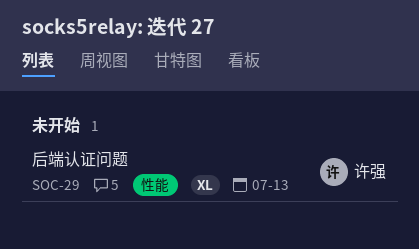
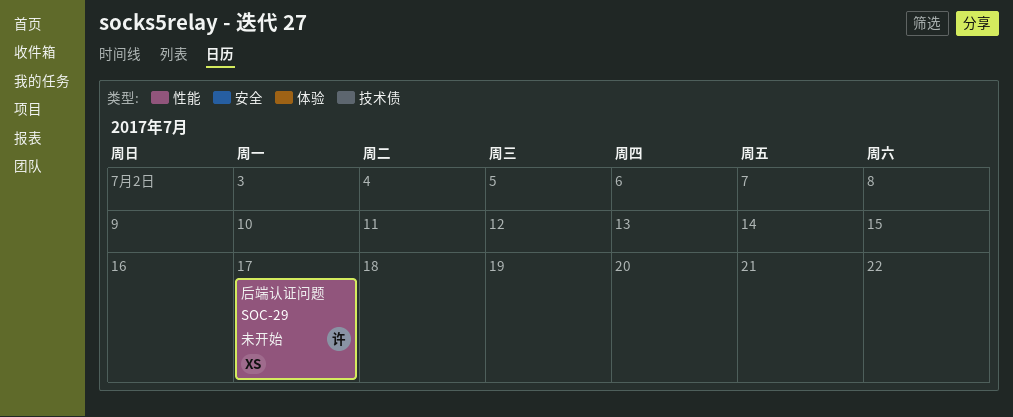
SOC-29, estimate: XL -> XS
SOC-29, due: Jul 13 -> Jul 17

